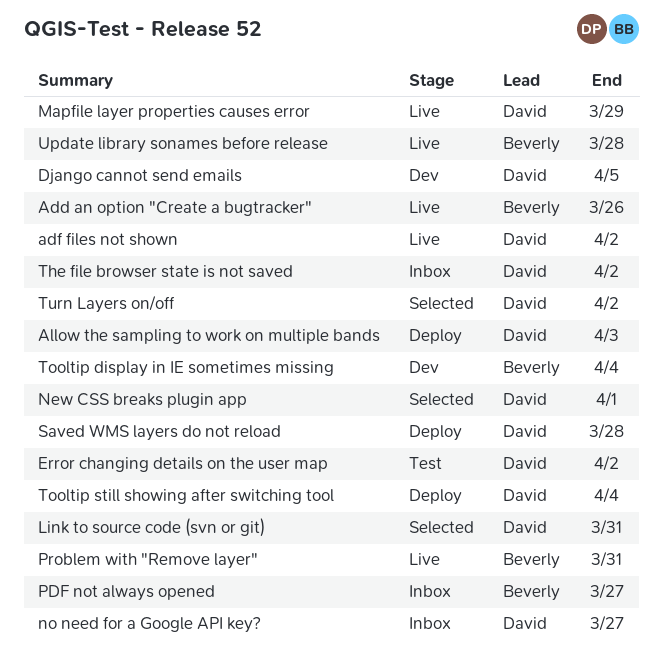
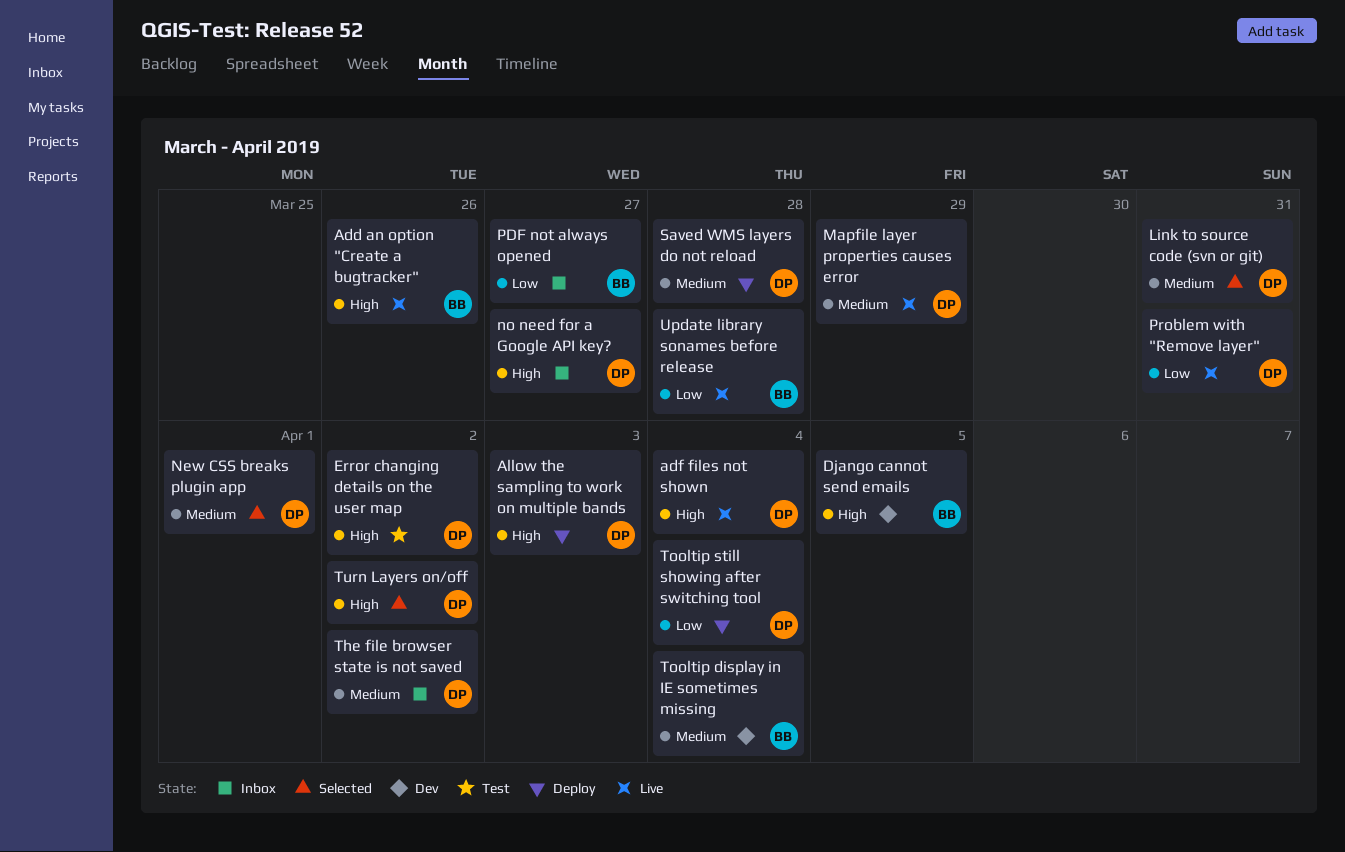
adf files not shown, due: Apr 2 -> Apr 4
Django cannot send emails, owner: David -> Beverly
Problem with "Remove layer", owner: Beverly -> David

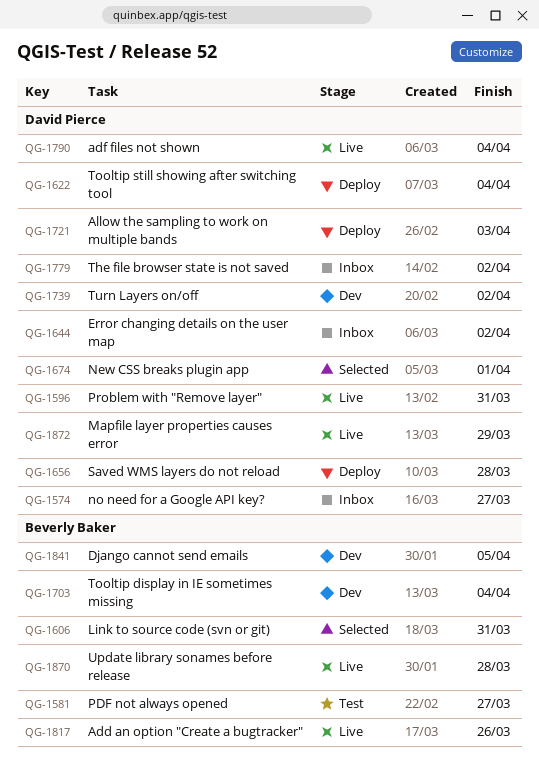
Error changing details on the user map, status: Test -> Inbox
Link to source code (svn or git), owner: David Pierce -> Beverly Baker
PDF not always opened, status: Inbox -> Test
Turn Layers on/off, status: Selected -> Dev

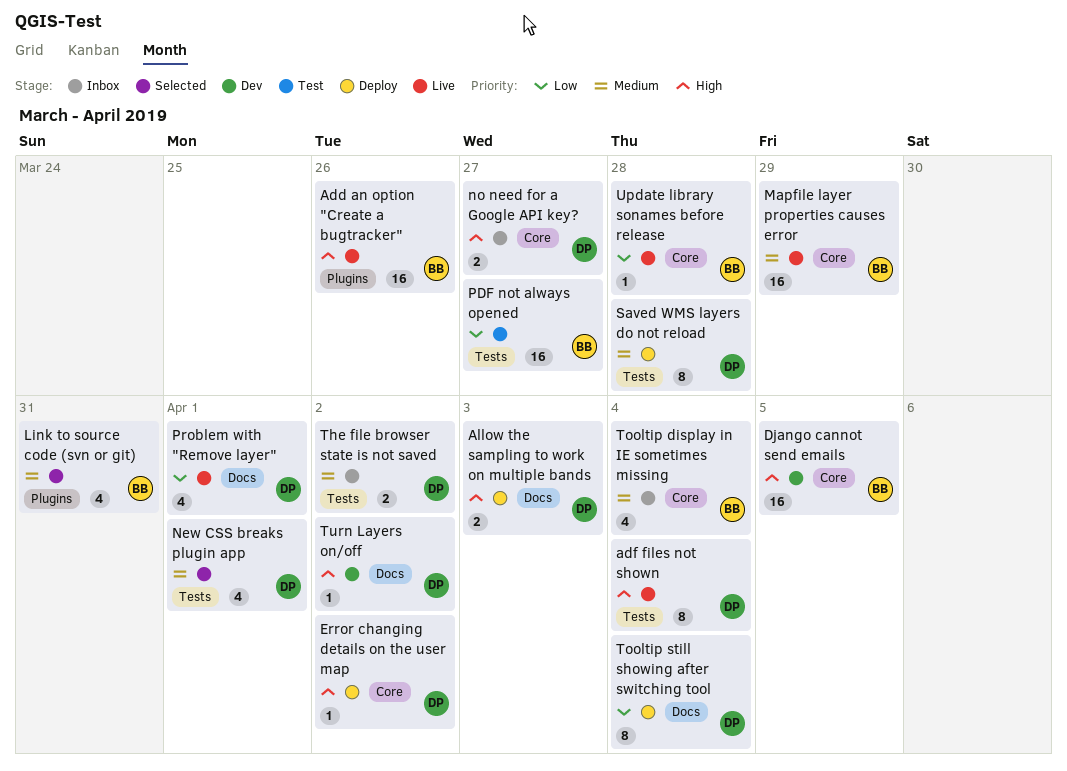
Error changing details on the user map, status: Inbox -> Deploy
Mapfile layer properties causes error, owner: David Pierce -> Beverly Baker
Problem with "Remove layer", due: Mar 31 -> Apr 1
Tooltip display in IE sometimes missing, status: Dev -> Inbox

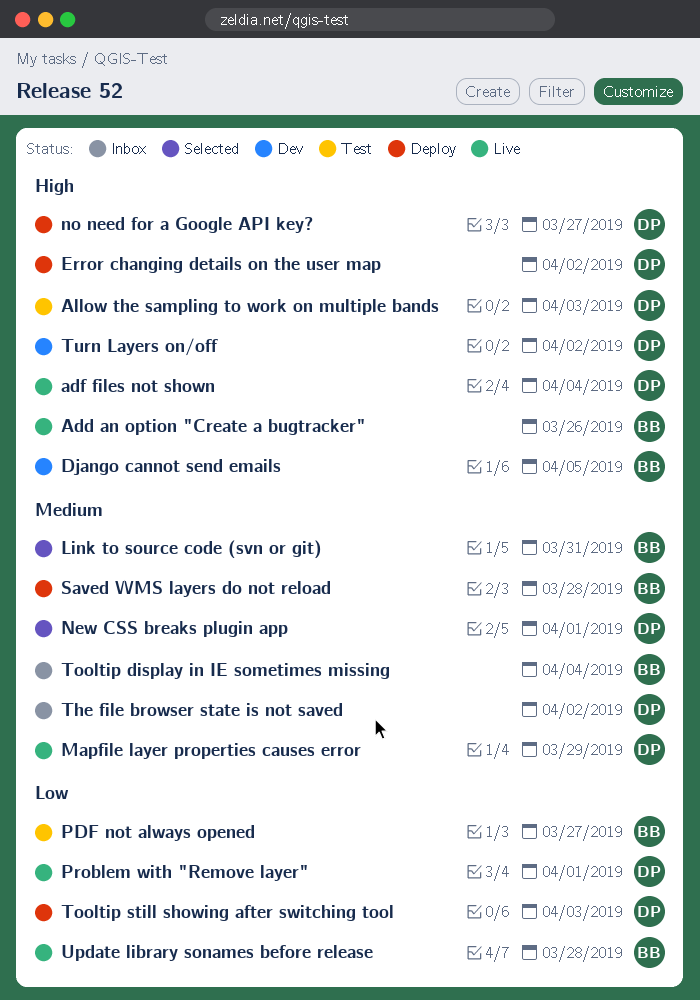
Allow the sampling to work on multiple bands, status: Deploy -> Test
Mapfile layer properties causes error, owner: BB -> DP
no need for a Google API key?, status: Inbox -> Deploy
Saved WMS layers do not reload, owner: DP -> BB
Tooltip still showing after switching tool, due: Apr 4 -> Apr 3

